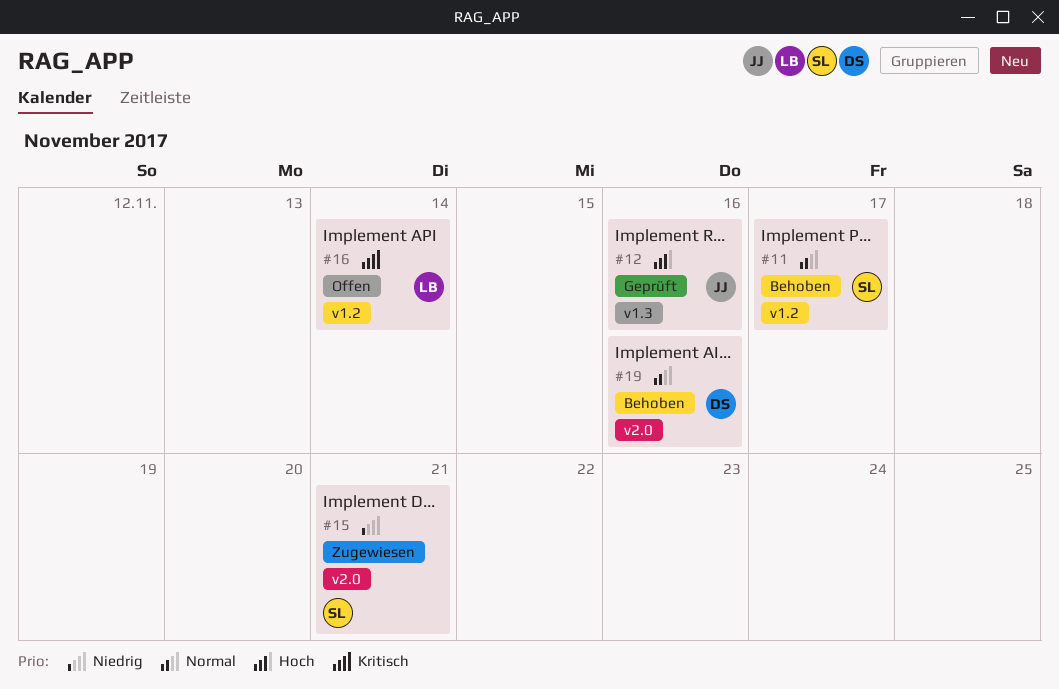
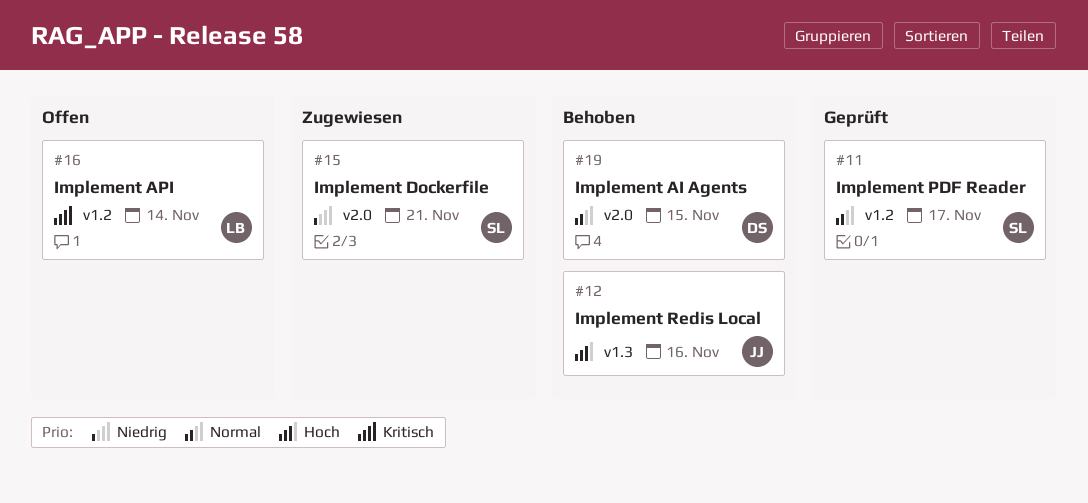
#11, status: Behoben -> Geprüft
#12, status: Geprüft -> Behoben
#19, due: Nov 16 -> Nov 15

